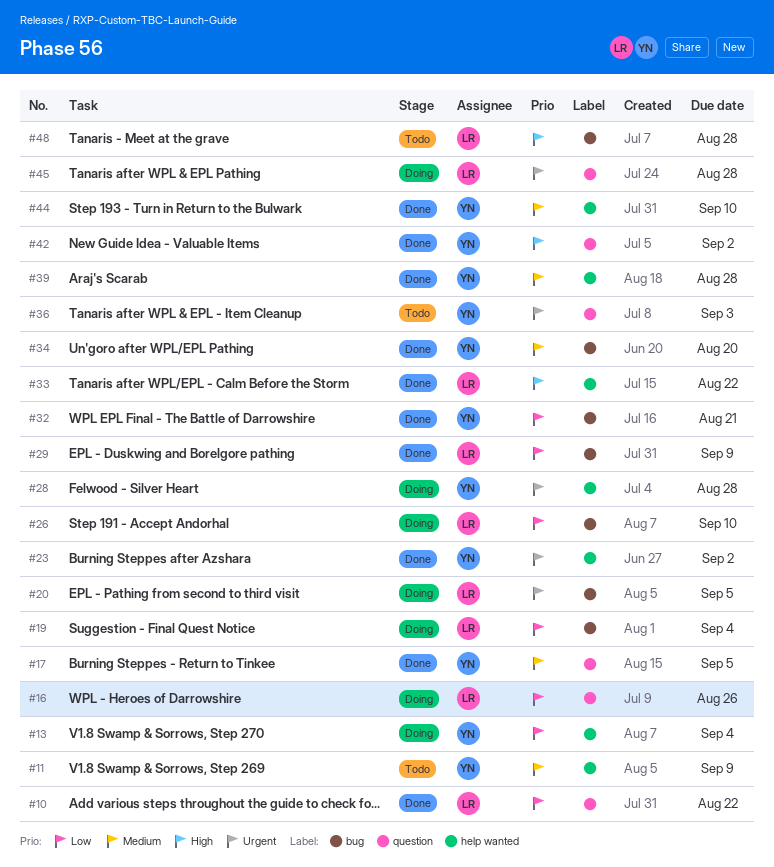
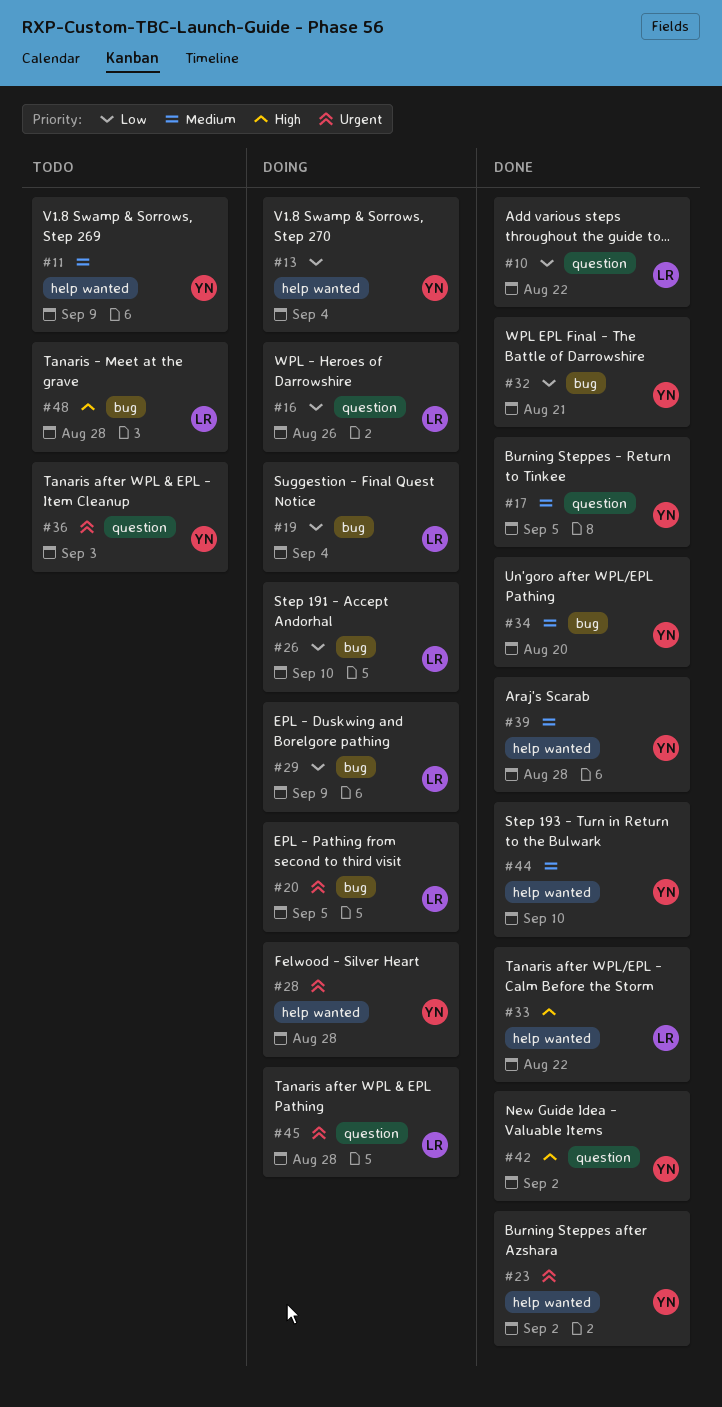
#29, status: Done -> Doing

